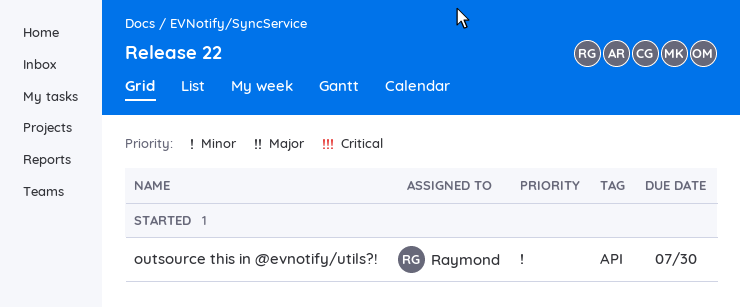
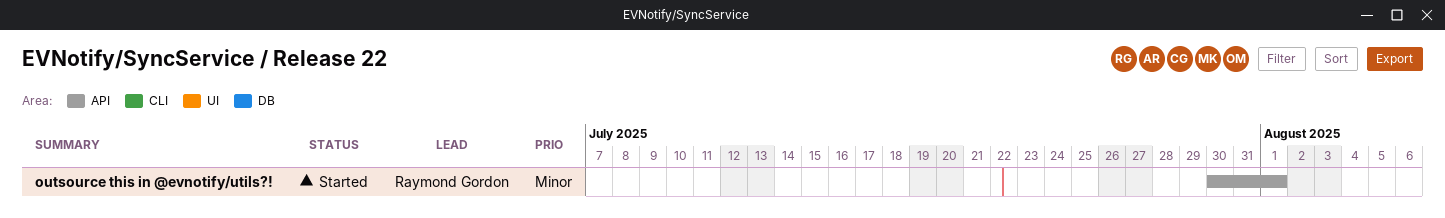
outsource this in @evnotify/utils?!, due: Jul 30 -> Aug 1

